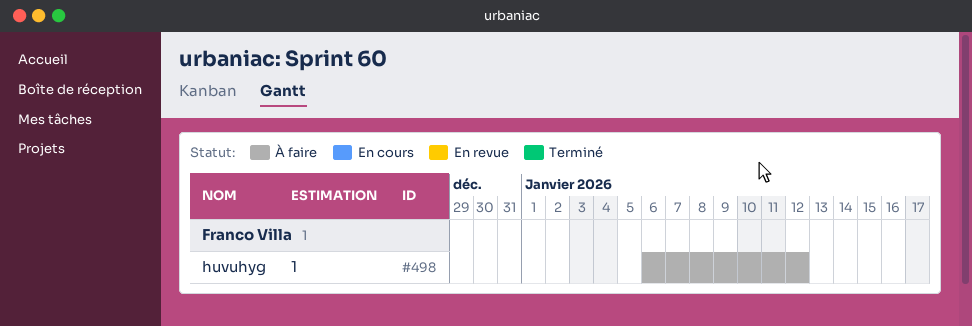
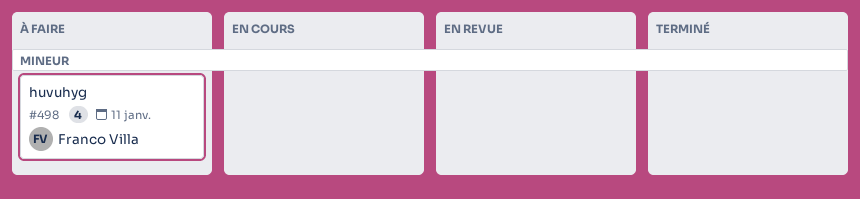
#498, estimate: 1 -> 4
#498, due: Jan 12 -> Jan 11

